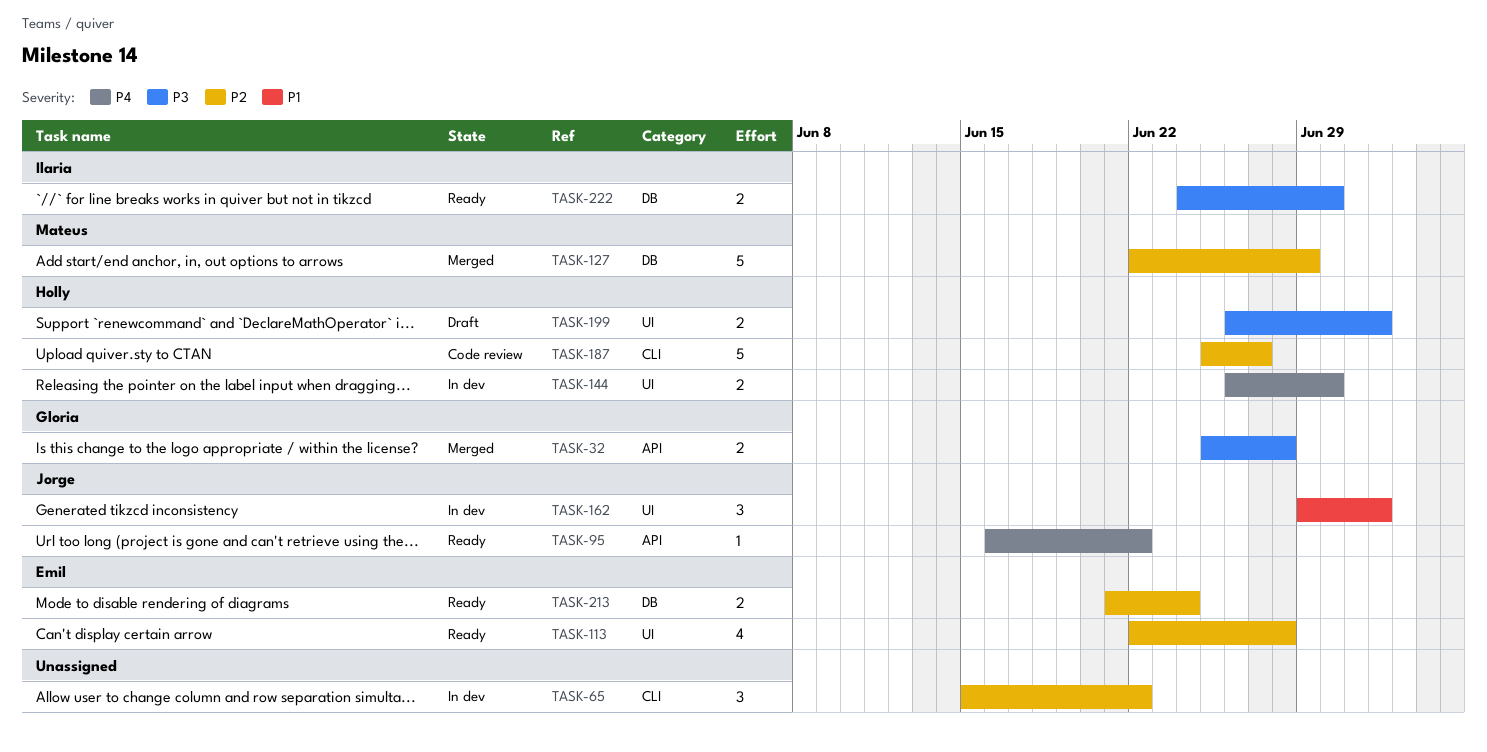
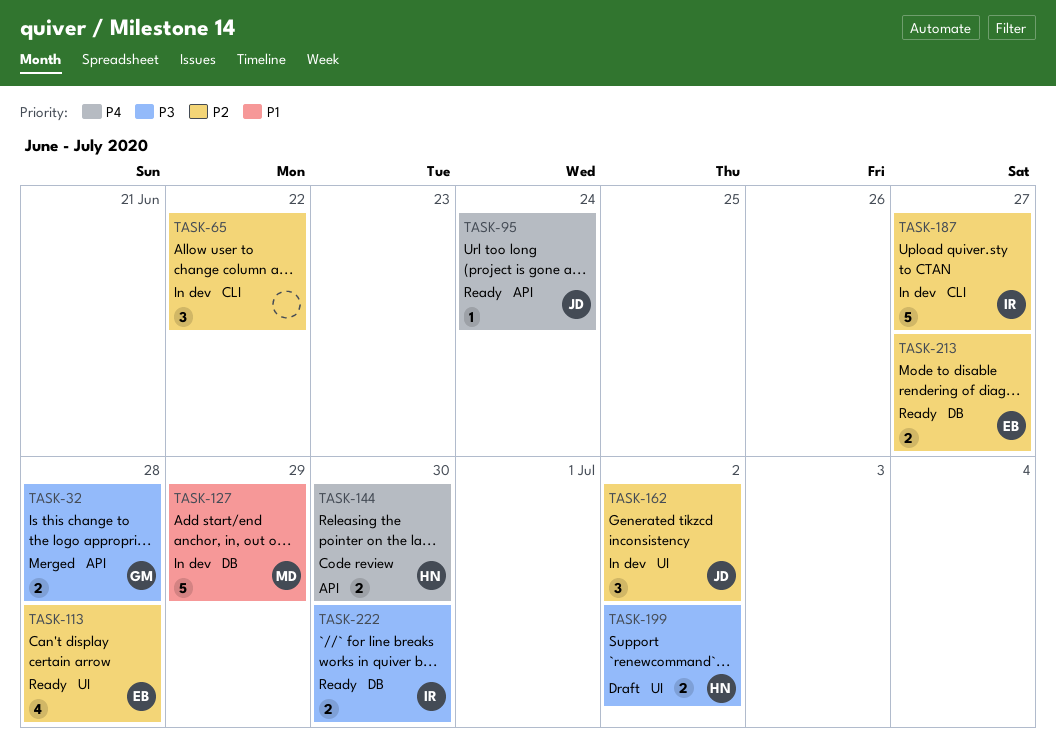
TASK-95, due: Jun 22 -> Jun 24
TASK-127, status: Merged -> In dev
TASK-127, priority: P2 -> P1
TASK-144, status: In dev -> Code review
TASK-144, label: UI -> API
TASK-162, priority: P1 -> P2
TASK-187, status: Code review -> In dev
TASK-187, owner: Holly -> Ilaria
TASK-213, due: Jun 24 -> Jun 27

